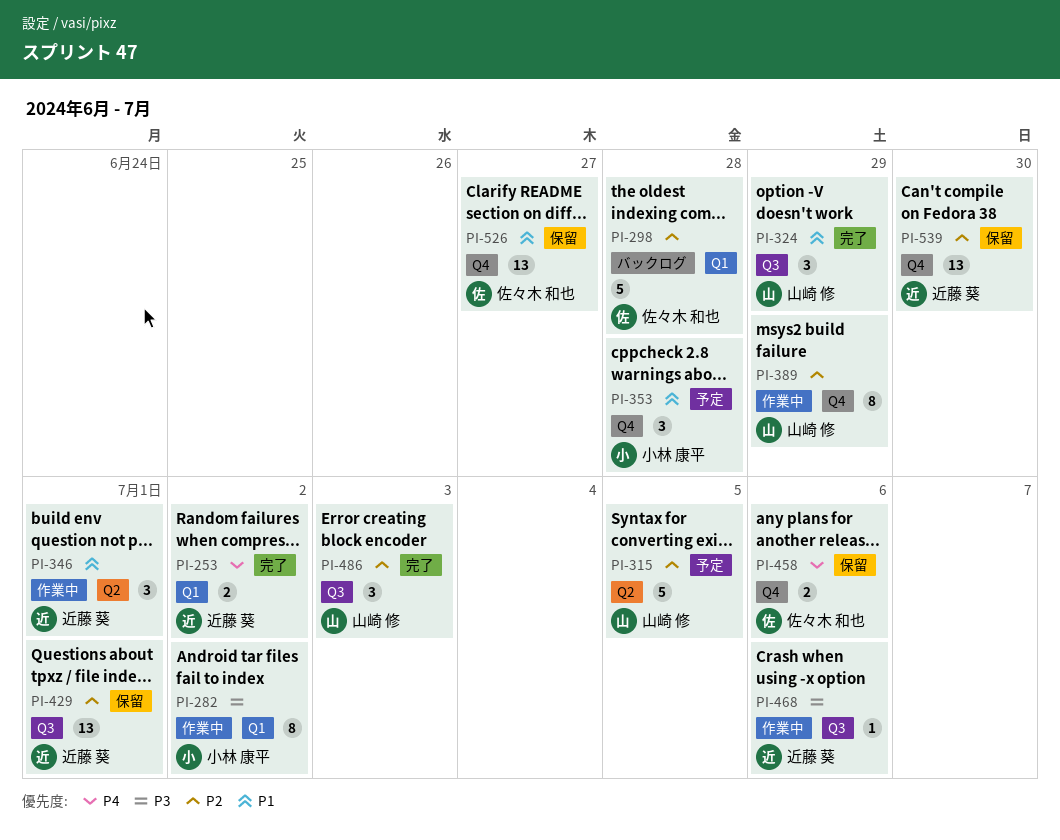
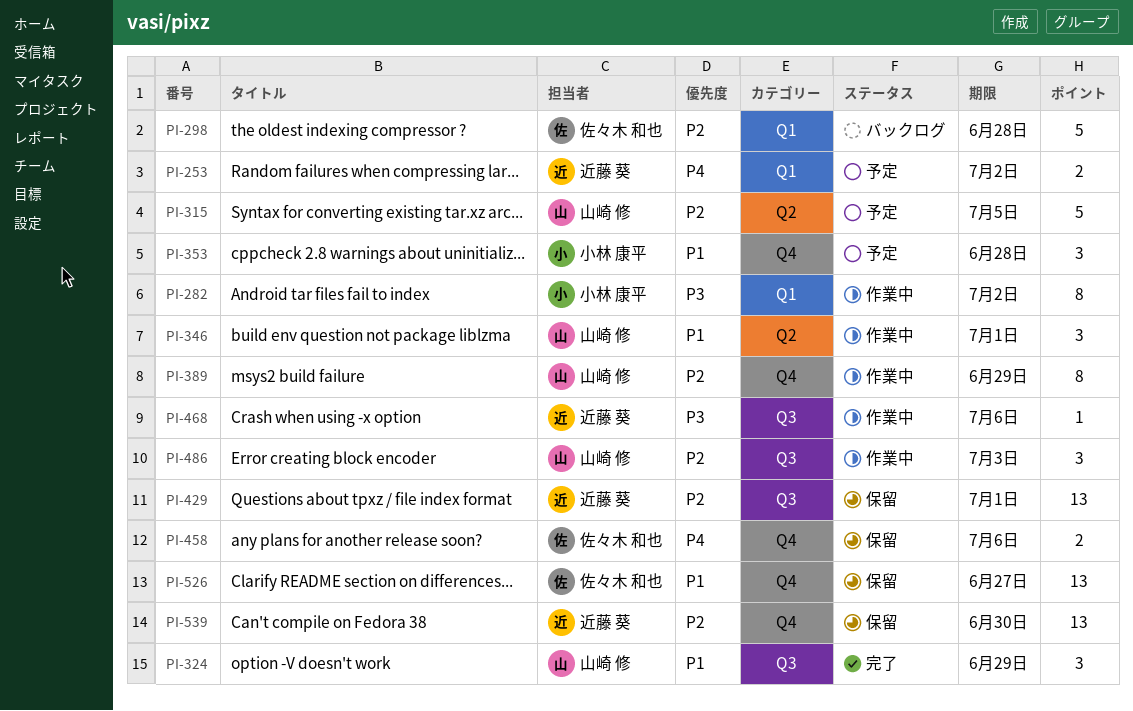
PI-253, status: 完了 -> 予定
PI-346, owner: 近藤 葵 -> 山崎 修
PI-486, status: 完了 -> 作業中

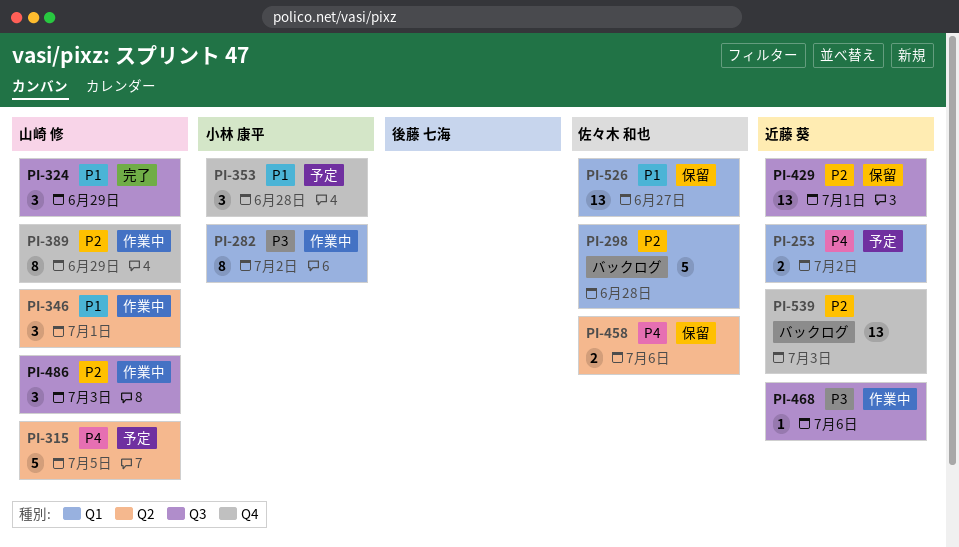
PI-315, priority: P2 -> P4
PI-458, label: Q4 -> Q2
PI-526, label: Q4 -> Q1
PI-539, status: 保留 -> バックログ
PI-539, due: Jun 30 -> Jul 3

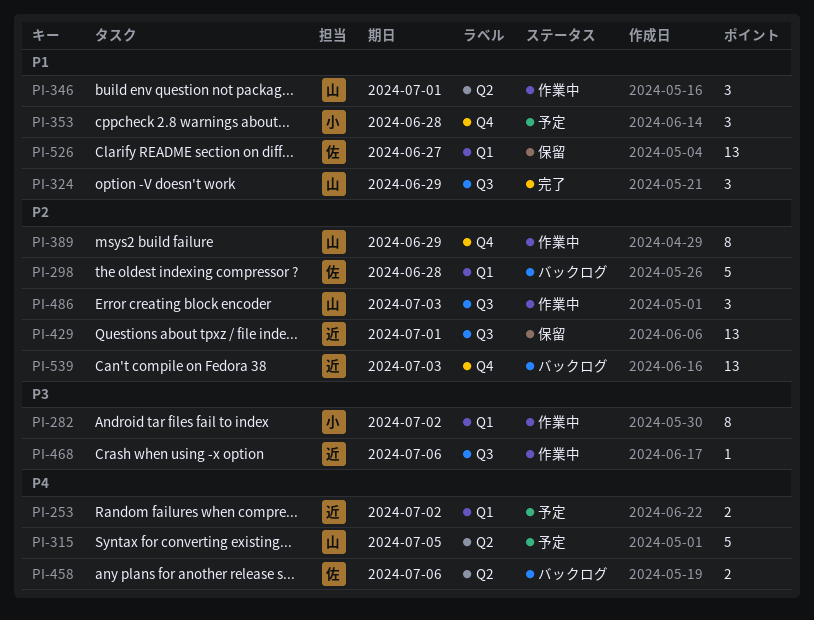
PI-458, status: 保留 -> バックログ

